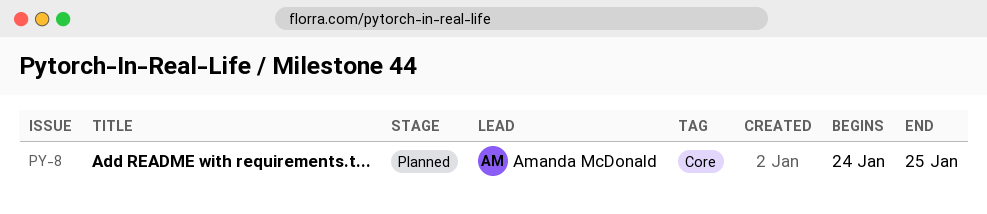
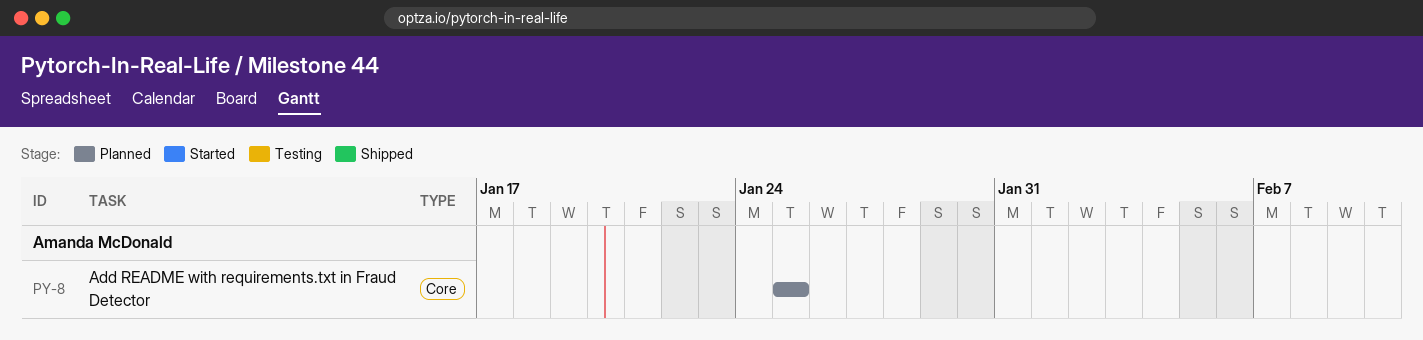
PY-8, start: Jan 24 -> Jan 25

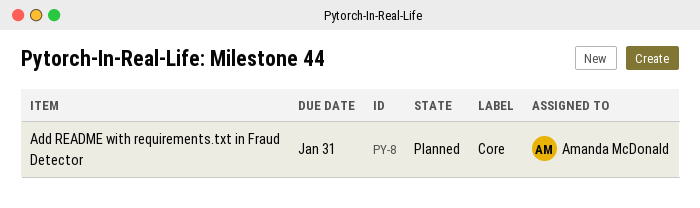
PY-8, due: Jan 25 -> Jan 31

